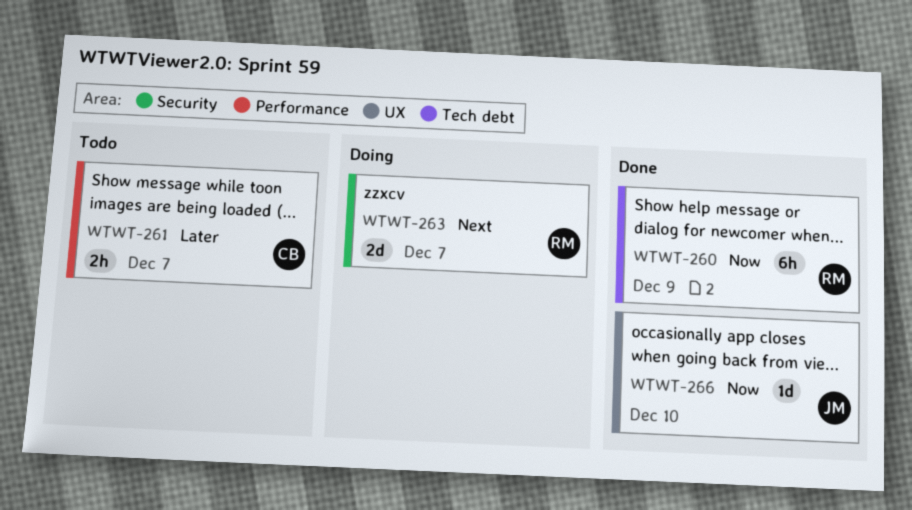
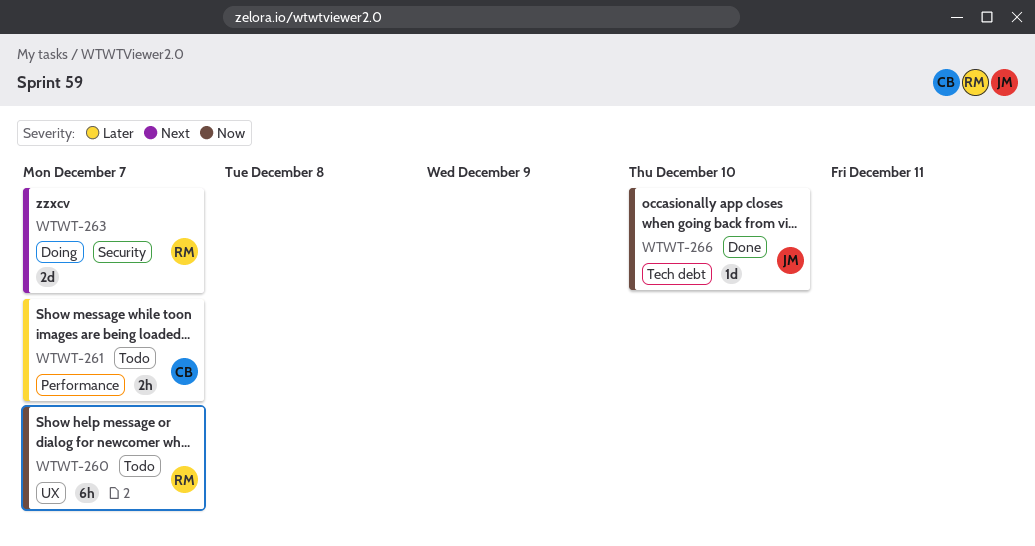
WTWT-260, status: Done -> Todo
WTWT-260, label: Tech debt -> UX
WTWT-260, due: Dec 9 -> Dec 7
WTWT-266, label: UX -> Tech debt

